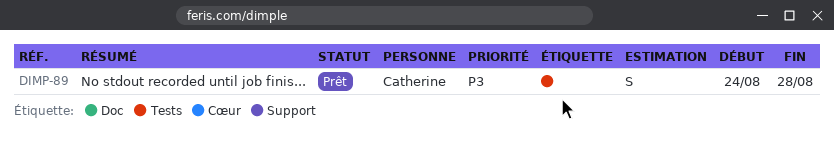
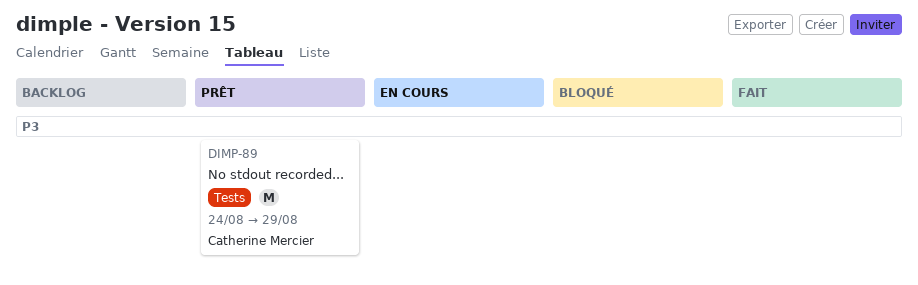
DIMP-89, estimate: S -> M
DIMP-89, due: Aug 28 -> Aug 29

